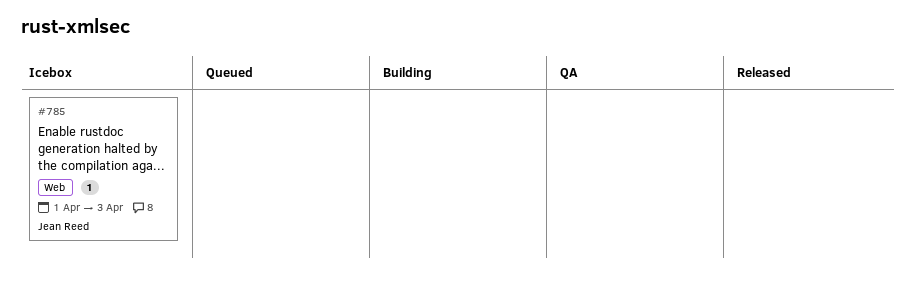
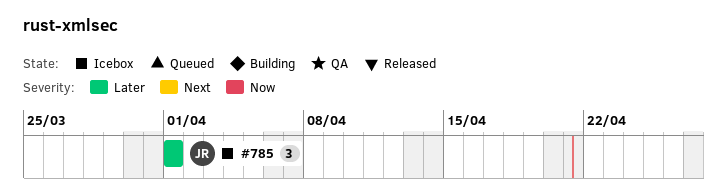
#785, estimate: 1 -> 3
#785, due: Apr 3 -> Apr 1

